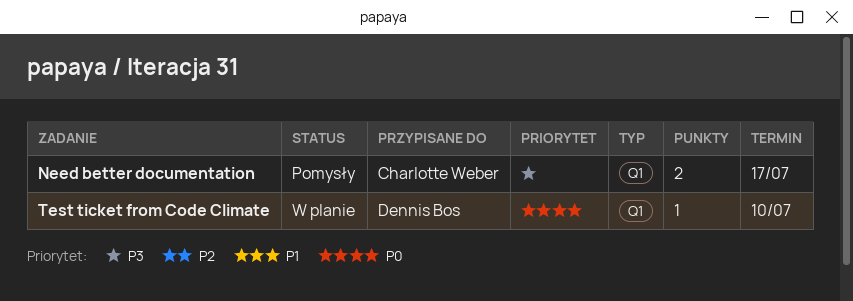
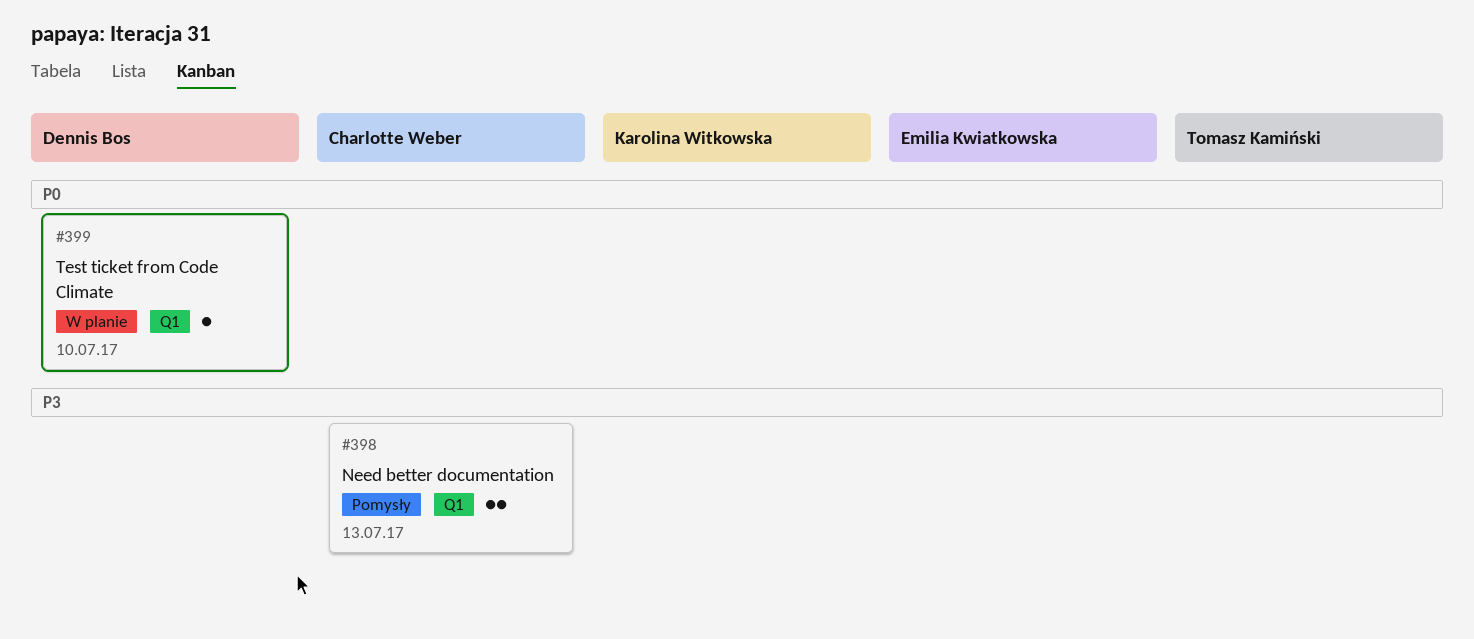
Need better documentation, due: Jul 17 -> Jul 13

